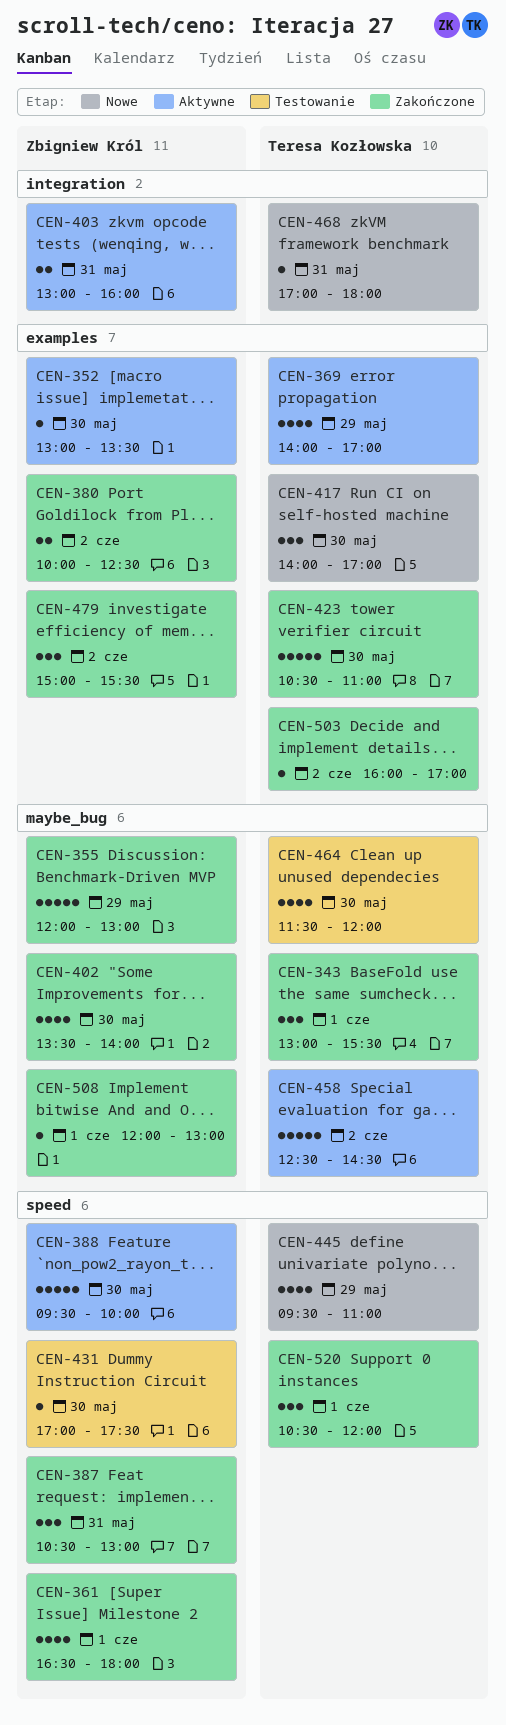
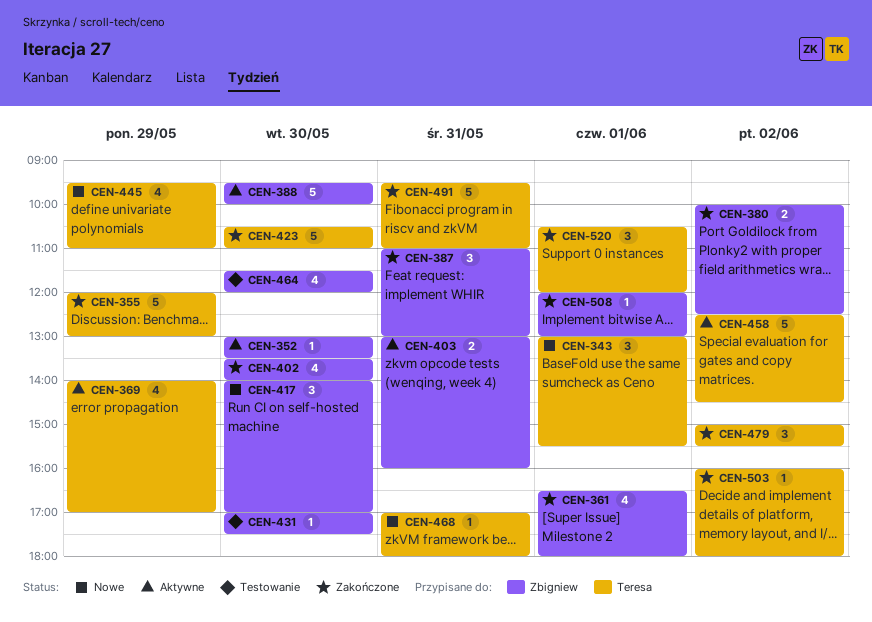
CEN-343, status: Zakończone -> Nowe
CEN-355, owner: Zbigniew Król -> Teresa Kozłowska
CEN-387, begins: 10:30 -> 11:00
CEN-417, owner: Teresa Kozłowska -> Zbigniew Król
CEN-464, owner: Teresa Kozłowska -> Zbigniew Król
CEN-479, owner: Zbigniew Król -> Teresa Kozłowska
CEN-491: none -> present
CEN-503, ends: 17:00 -> 18:00

